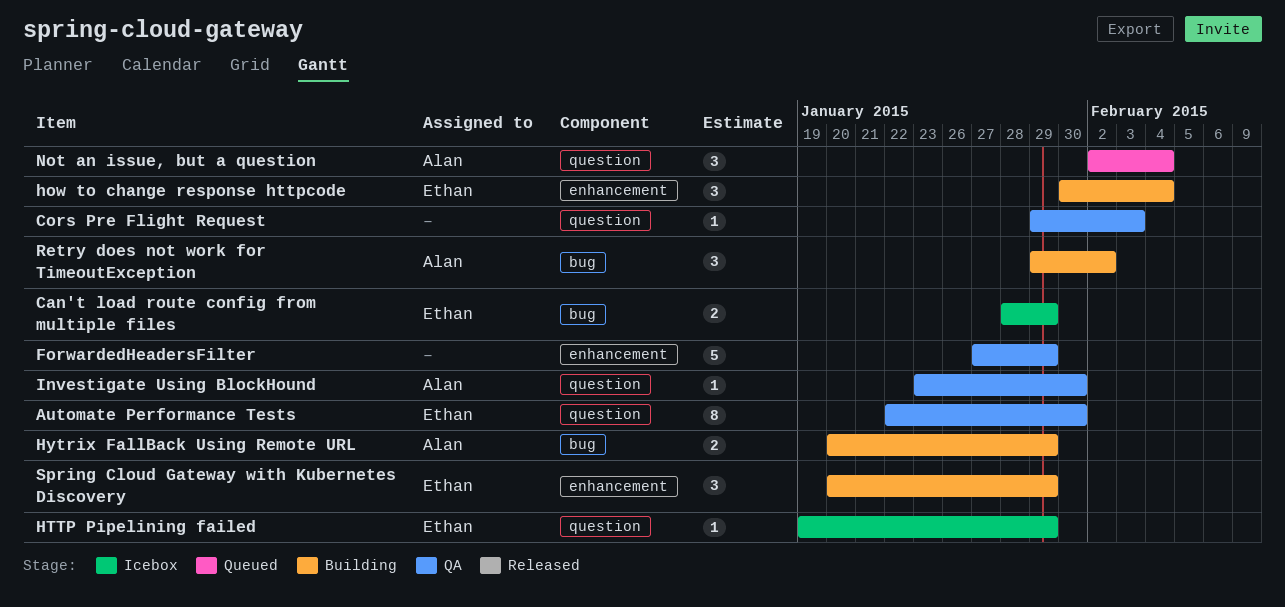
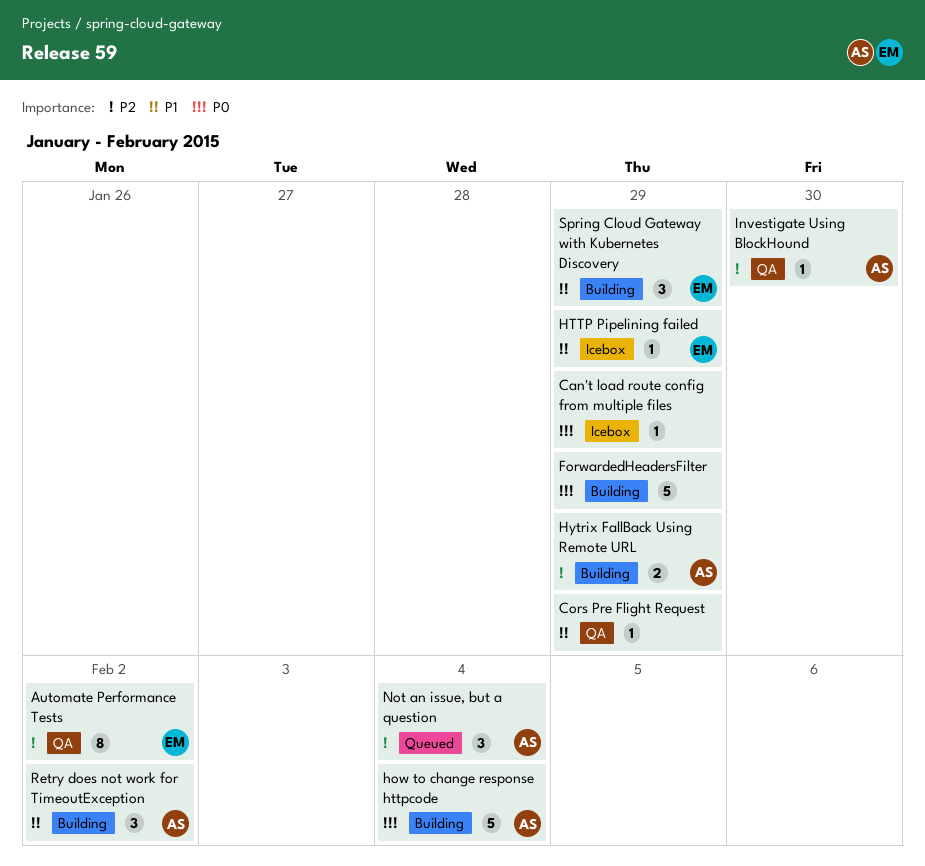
Automate Performance Tests, due: Jan 30 -> Feb 2
Can't load route config from multiple files, owner: Ethan -> none
Can't load route config from multiple files, estimate: 2 -> 1
Cors Pre Flight Request, due: Feb 3 -> Jan 29
ForwardedHeadersFilter, status: QA -> Building
how to change response httpcode, owner: Ethan -> Alan
how to change response httpcode, estimate: 3 -> 5

